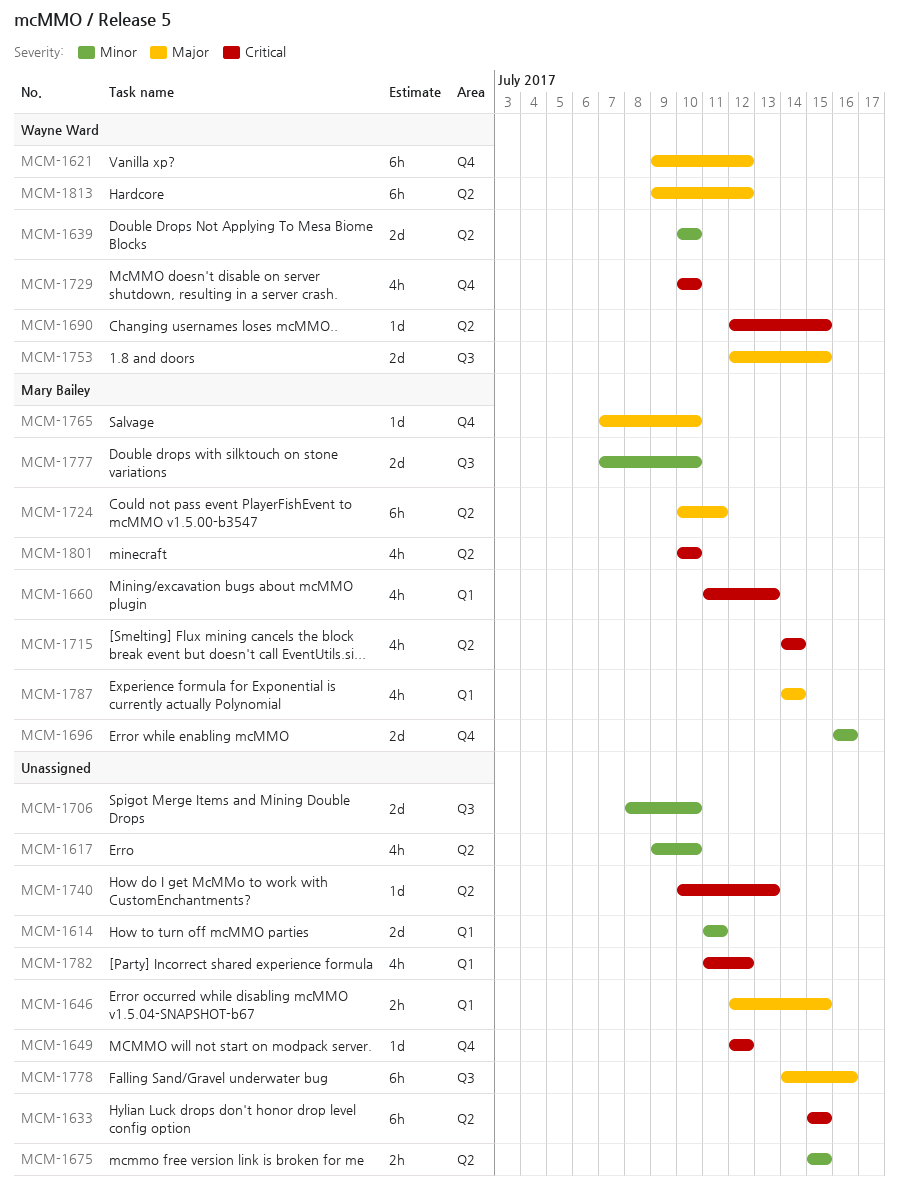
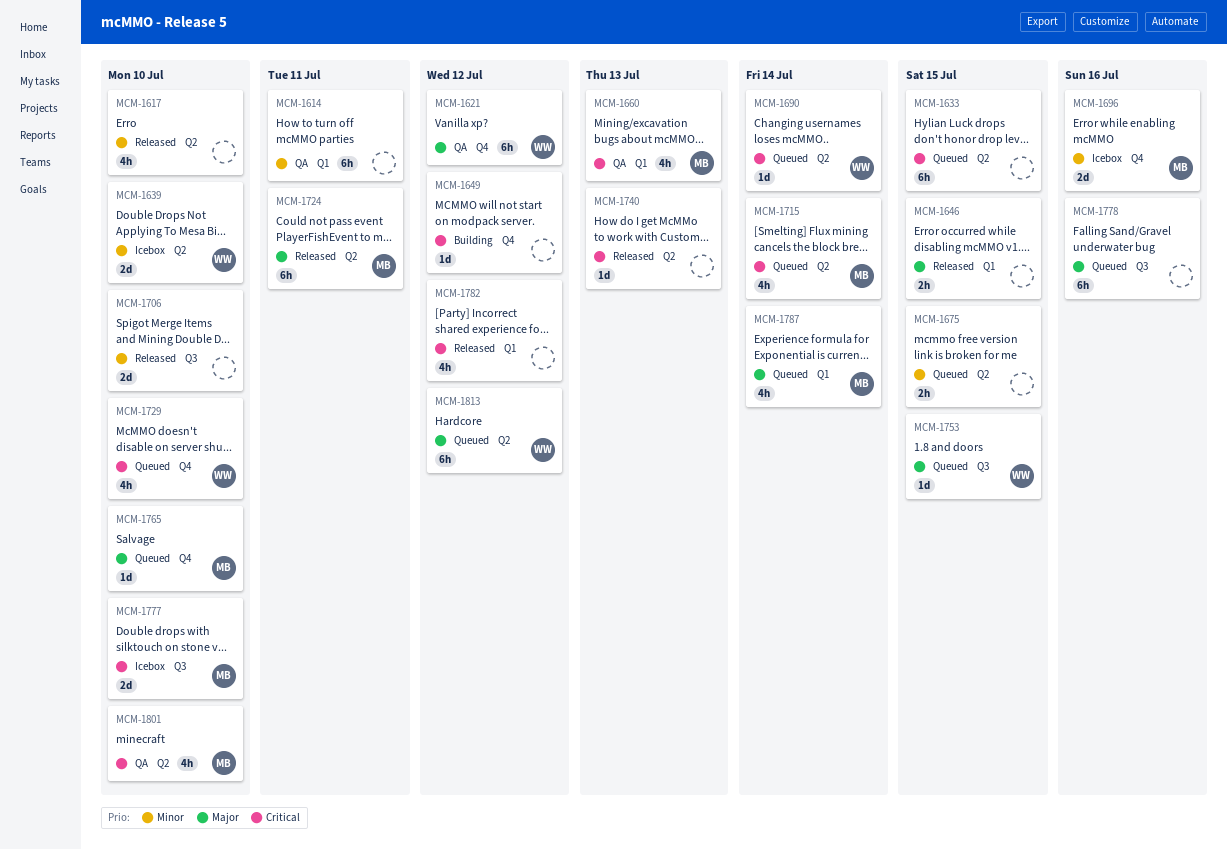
MCM-1614, estimate: 2d -> 6h
MCM-1690, due: Jul 15 -> Jul 14
MCM-1753, estimate: 2d -> 1d
MCM-1777, priority: Minor -> Critical

